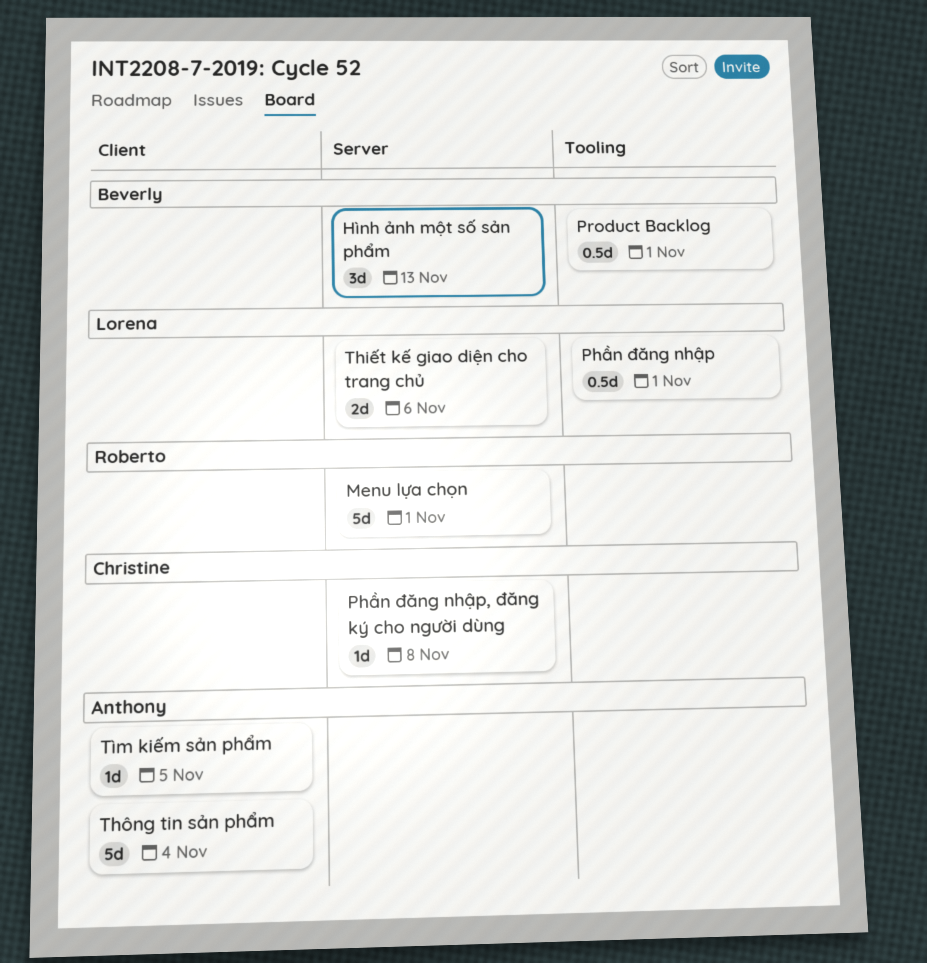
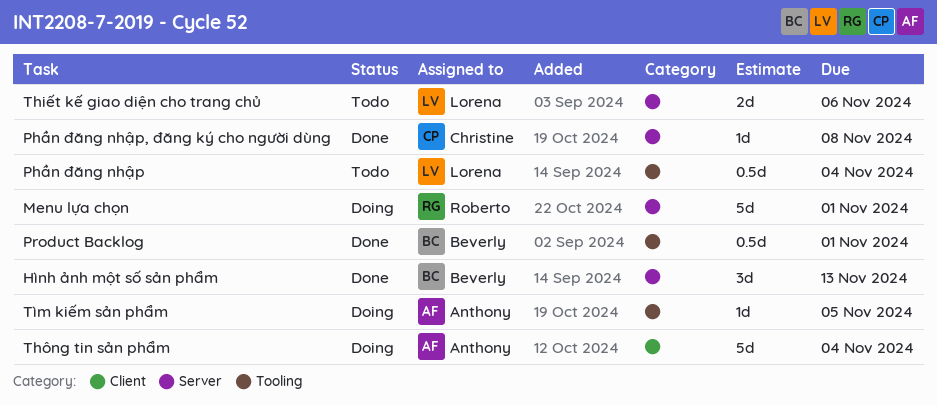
Phần đăng nhập, due: Nov 1 -> Nov 4
Tìm kiếm sản phẩm, label: Client -> Tooling

